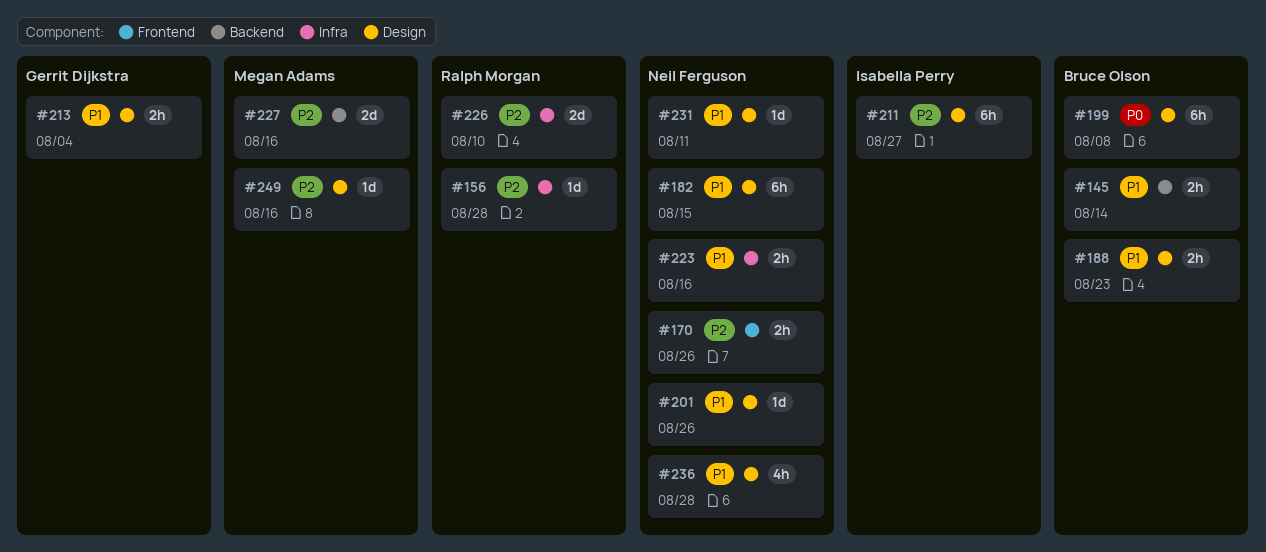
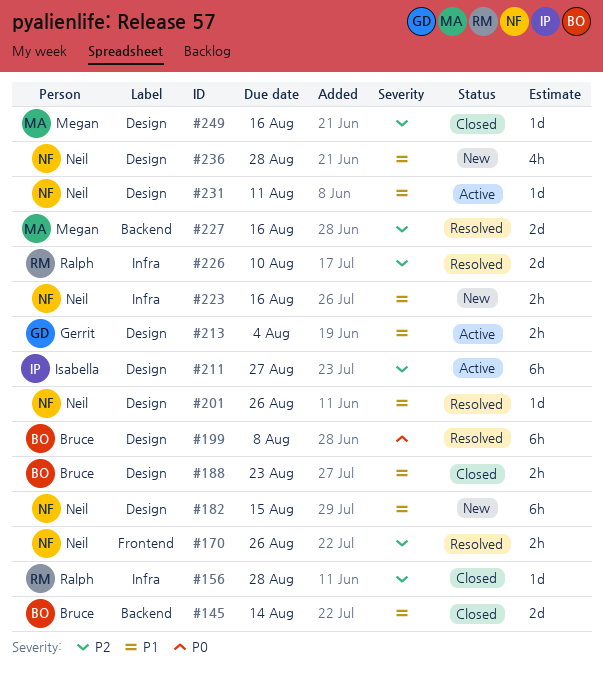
#145, estimate: 2h -> 2d

